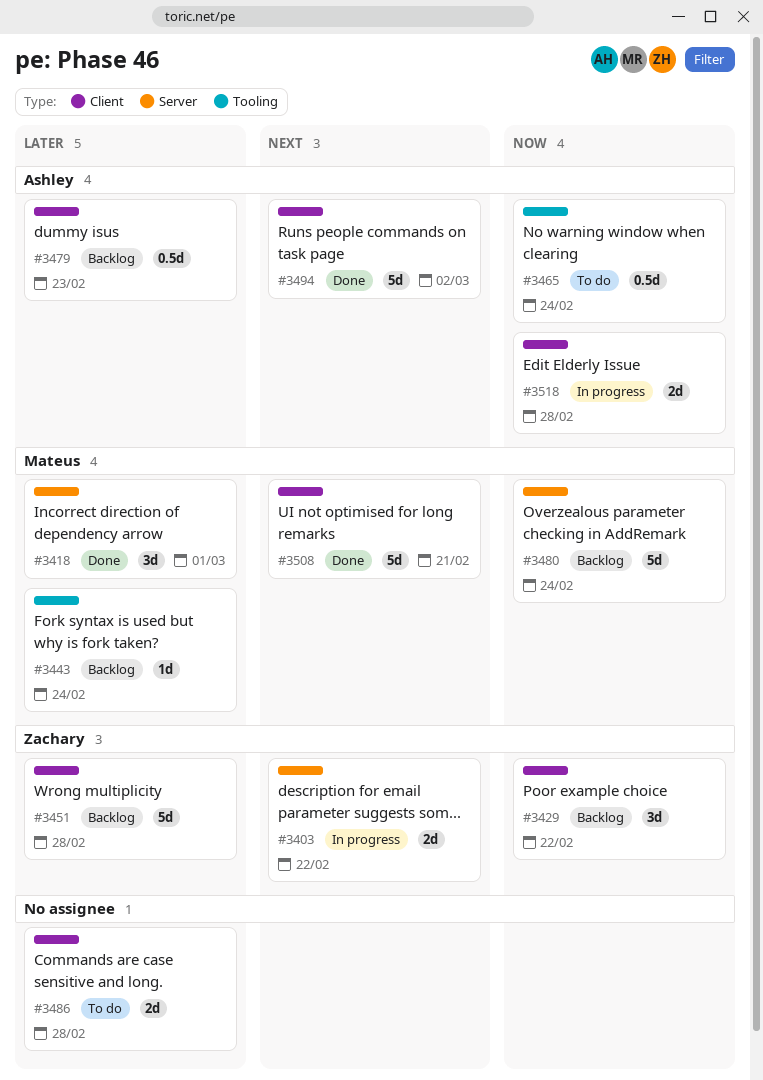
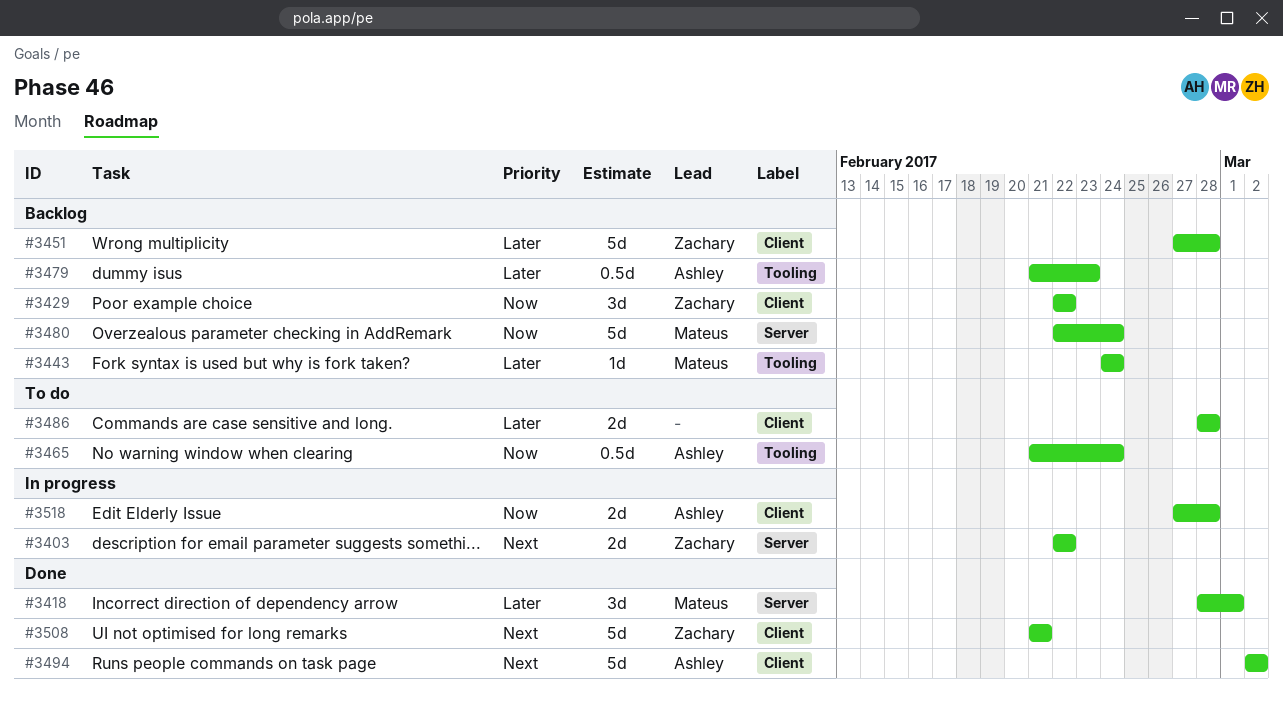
#3479, label: Client -> Tooling
#3508, owner: Mateus -> Zachary

